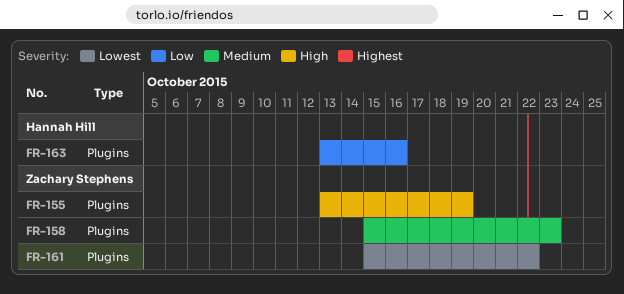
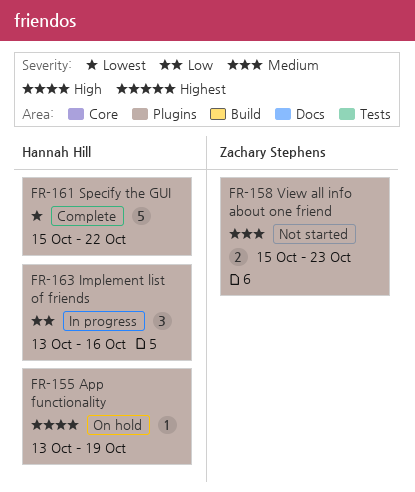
FR-155, owner: Zachary Stephens -> Hannah Hill
FR-161, owner: Zachary Stephens -> Hannah Hill

